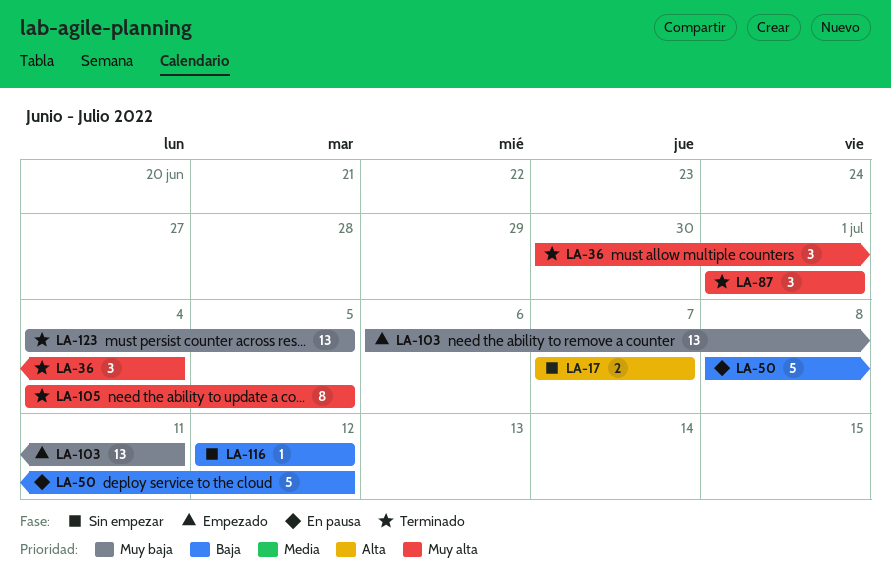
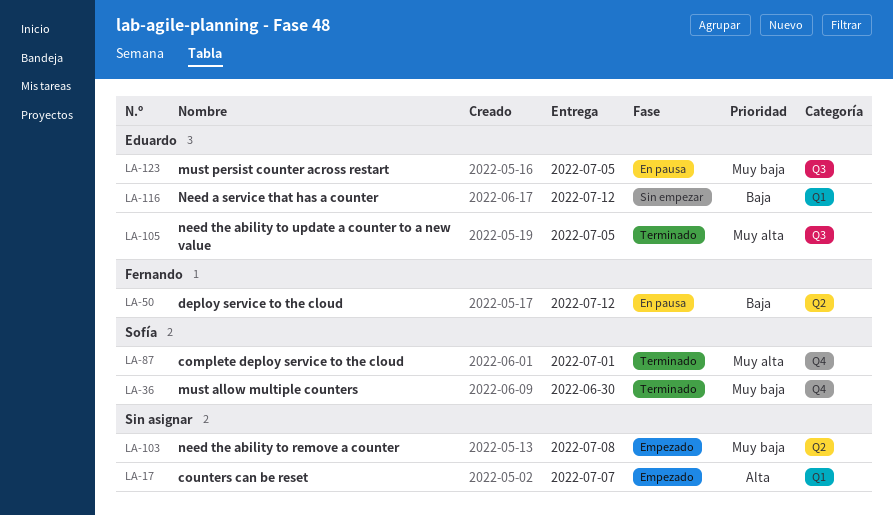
LA-17, status: Sin empezar -> Empezado
LA-36, priority: Muy alta -> Muy baja
LA-36, due: Jul 4 -> Jun 30
LA-103, due: Jul 11 -> Jul 8
LA-123, status: Terminado -> En pausa

